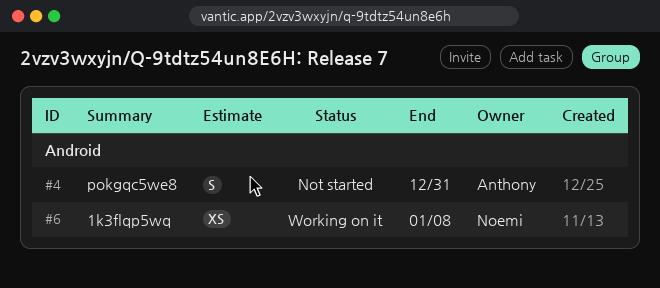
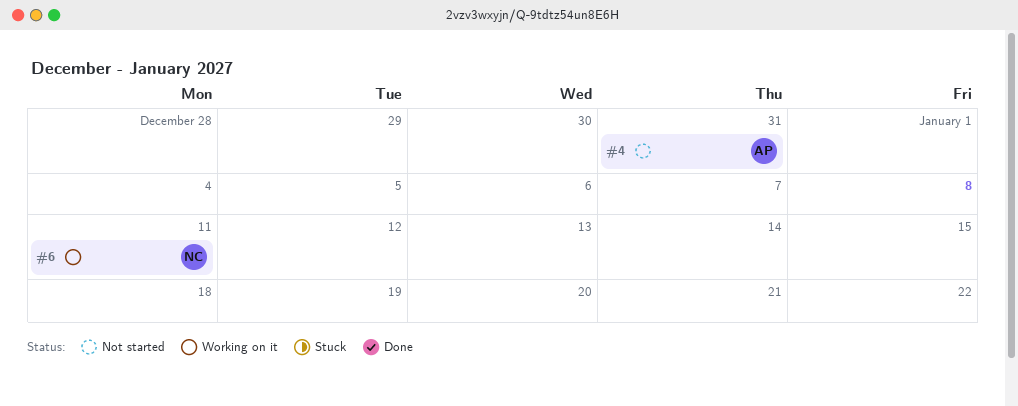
#6, due: Jan 8 -> Jan 11

